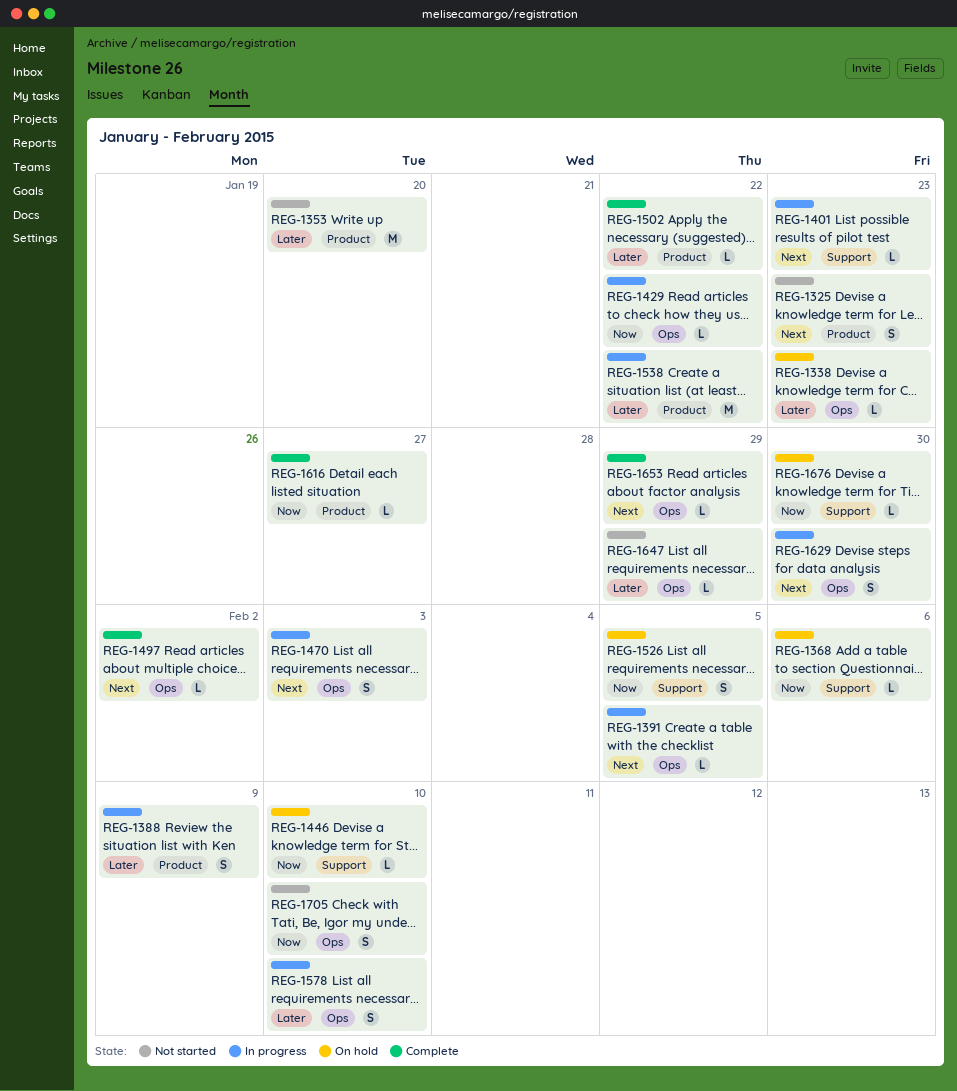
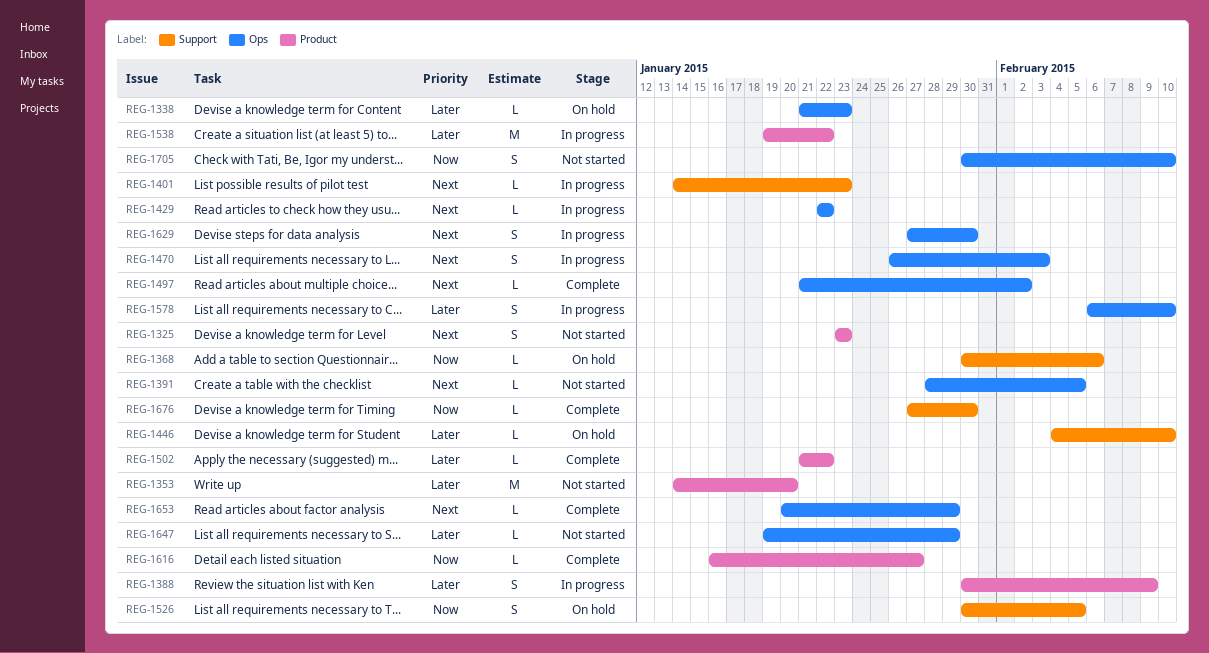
REG-1391, status: In progress -> Not started
REG-1429, priority: Now -> Next
REG-1446, priority: Now -> Later
REG-1676, status: On hold -> Complete

